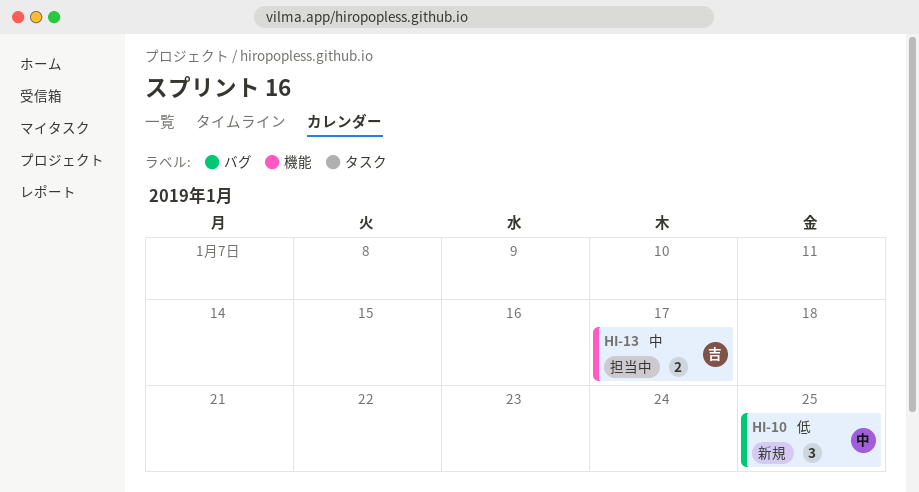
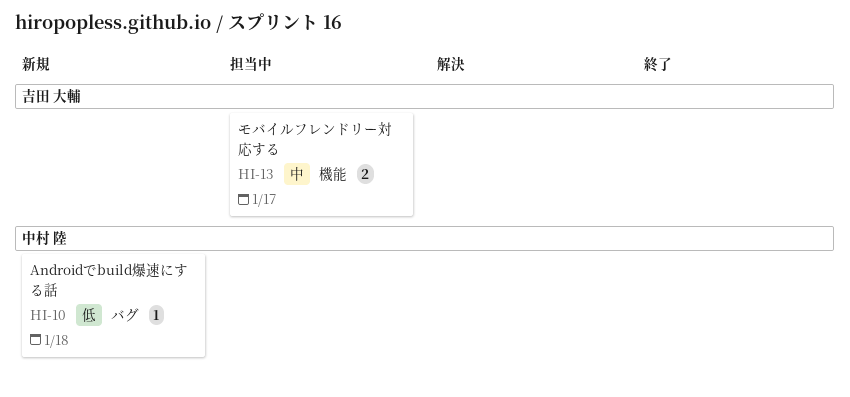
HI-10, estimate: 3 -> 1
HI-10, due: Jan 25 -> Jan 18

